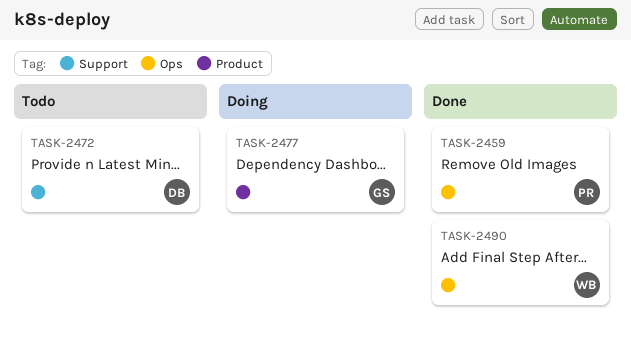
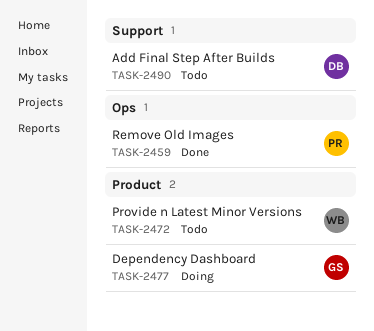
TASK-2472, owner: DB -> WB
TASK-2472, label: Support -> Product
TASK-2490, status: Done -> Todo
TASK-2490, owner: WB -> DB
TASK-2490, label: Ops -> Support

